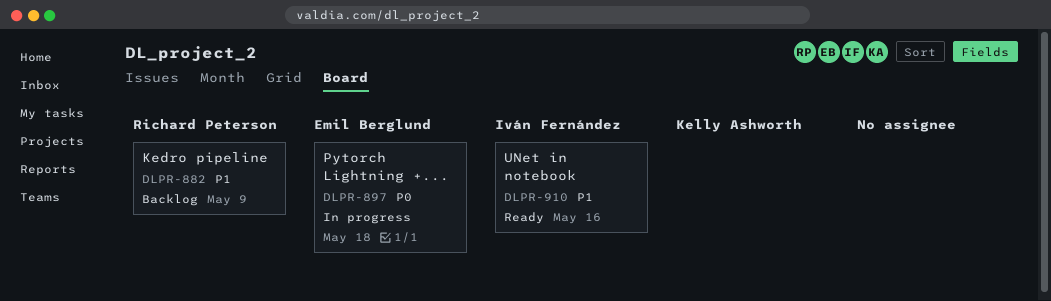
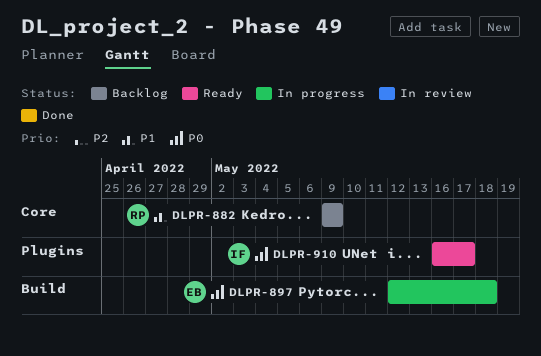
DLPR-910, priority: P1 -> P0
DLPR-910, due: May 16 -> May 17

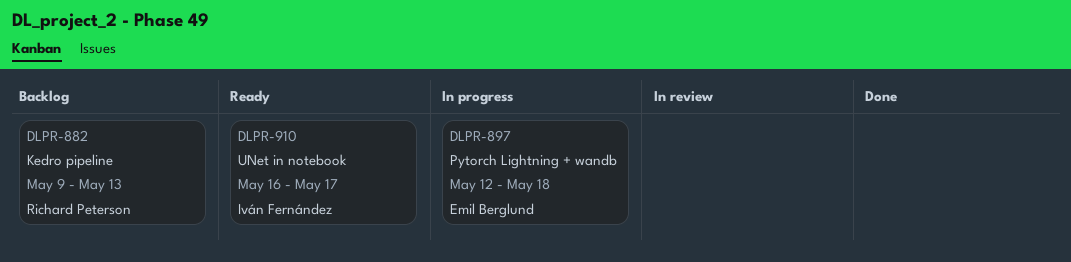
DLPR-882, due: May 9 -> May 13

